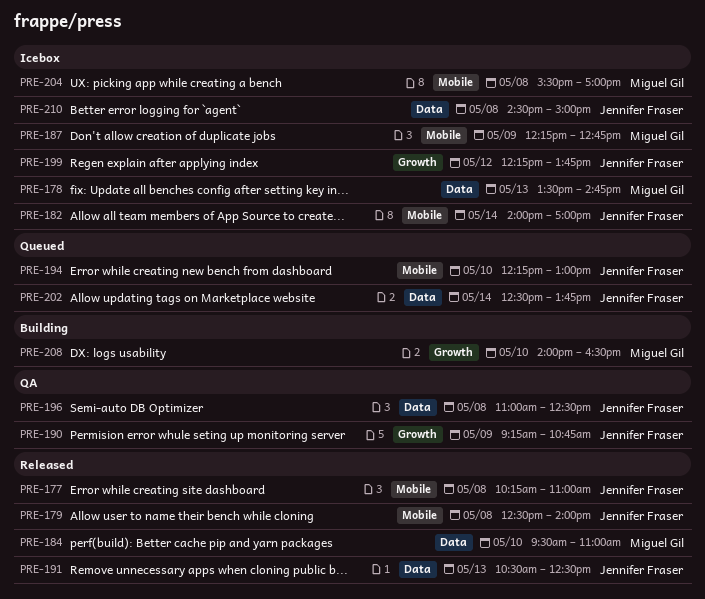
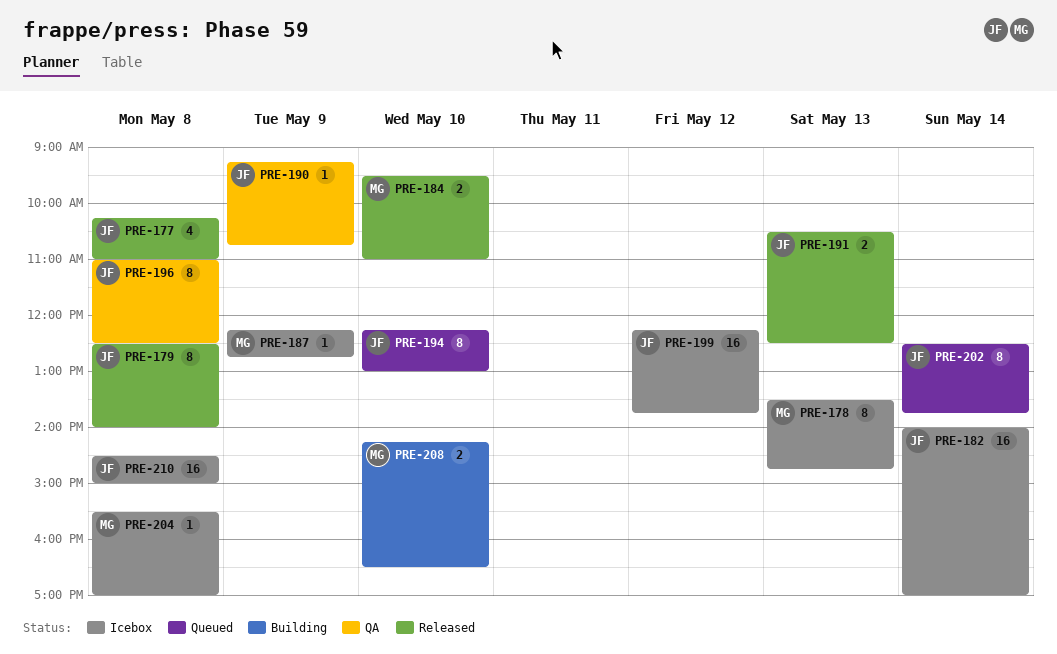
PRE-208, begins: 14:00 -> 14:15

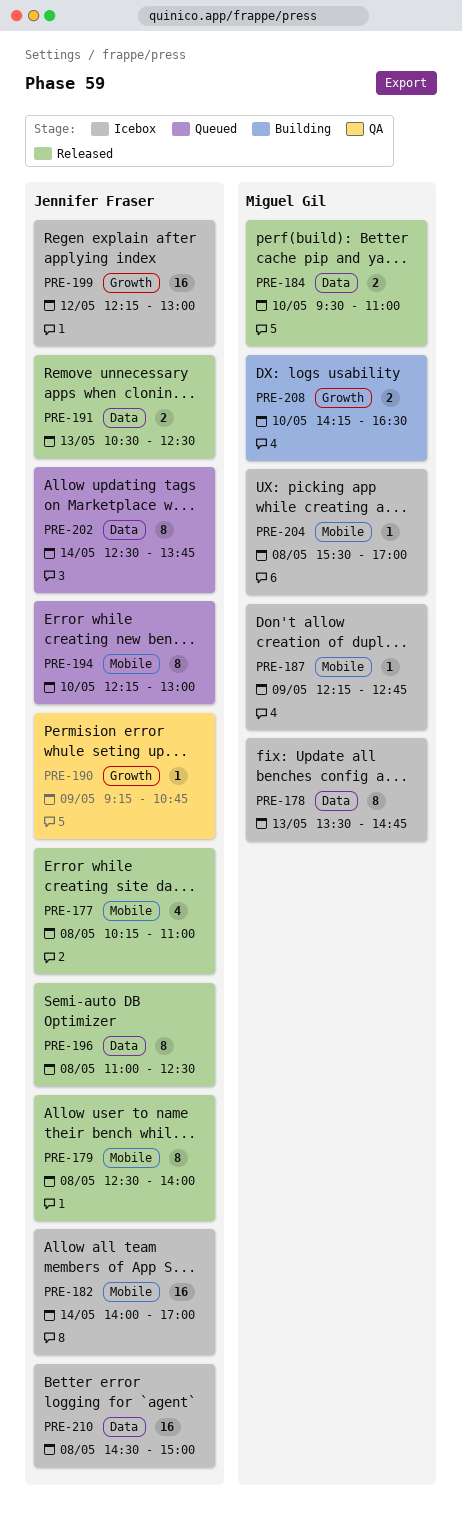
PRE-196, status: QA -> Released
PRE-199, ends: 13:45 -> 13:00

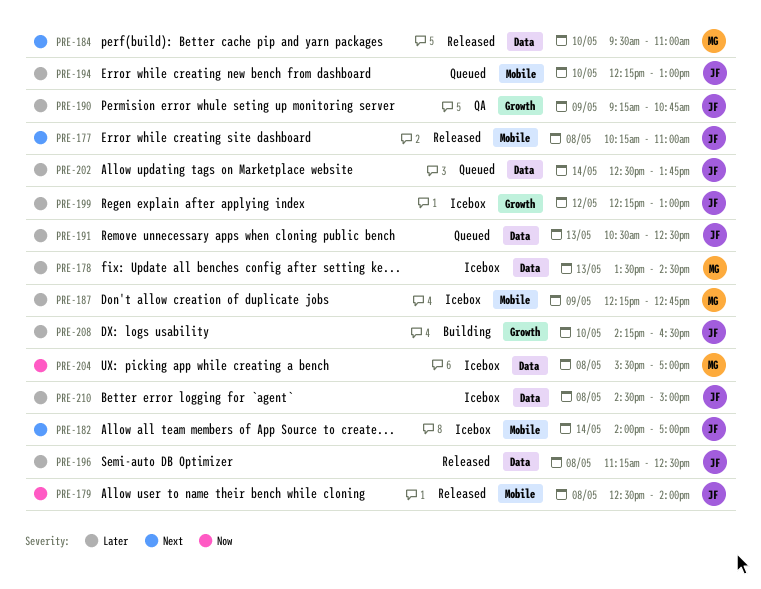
PRE-178, ends: 14:45 -> 14:30
PRE-191, status: Released -> Queued
PRE-196, begins: 11:00 -> 11:15
PRE-204, label: Mobile -> Data
PRE-208, owner: Miguel Gil -> Jennifer Fraser

